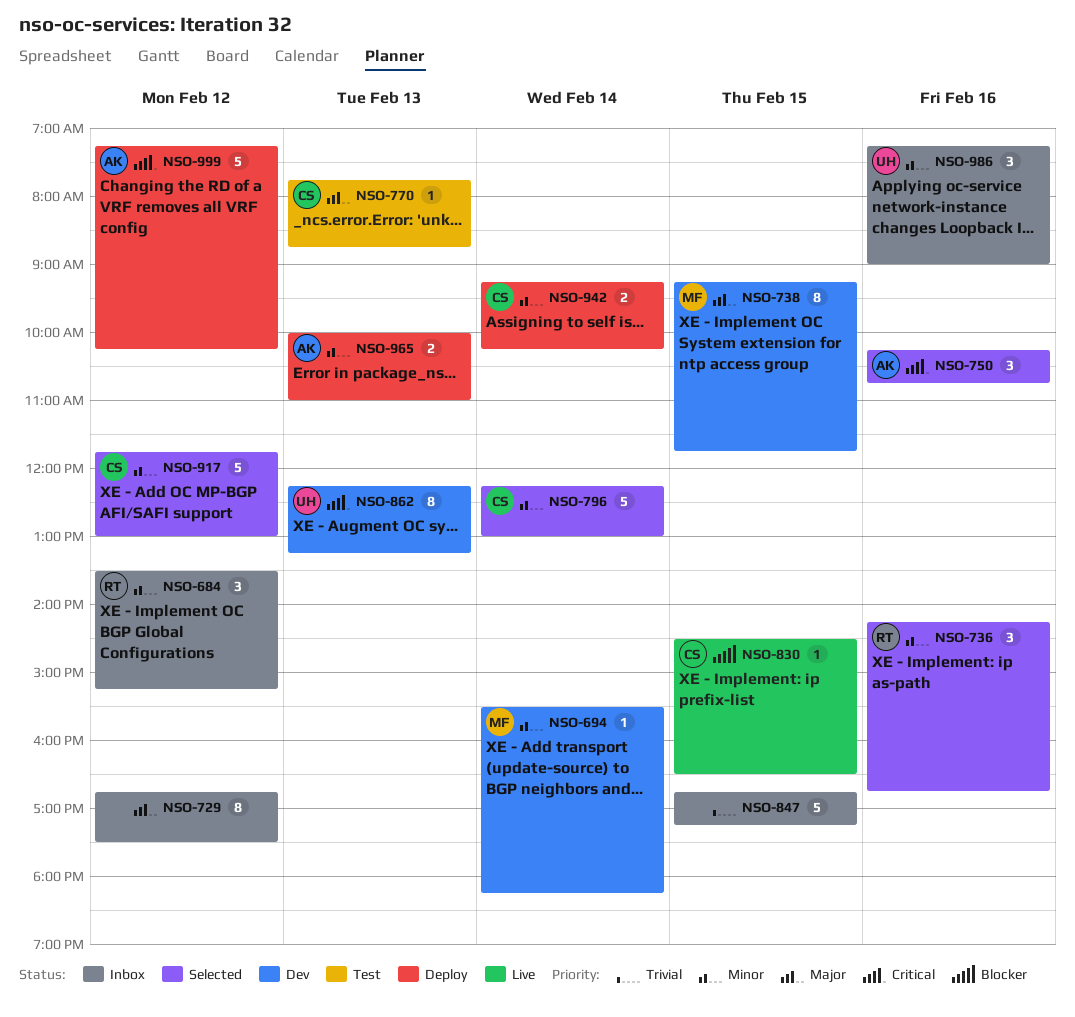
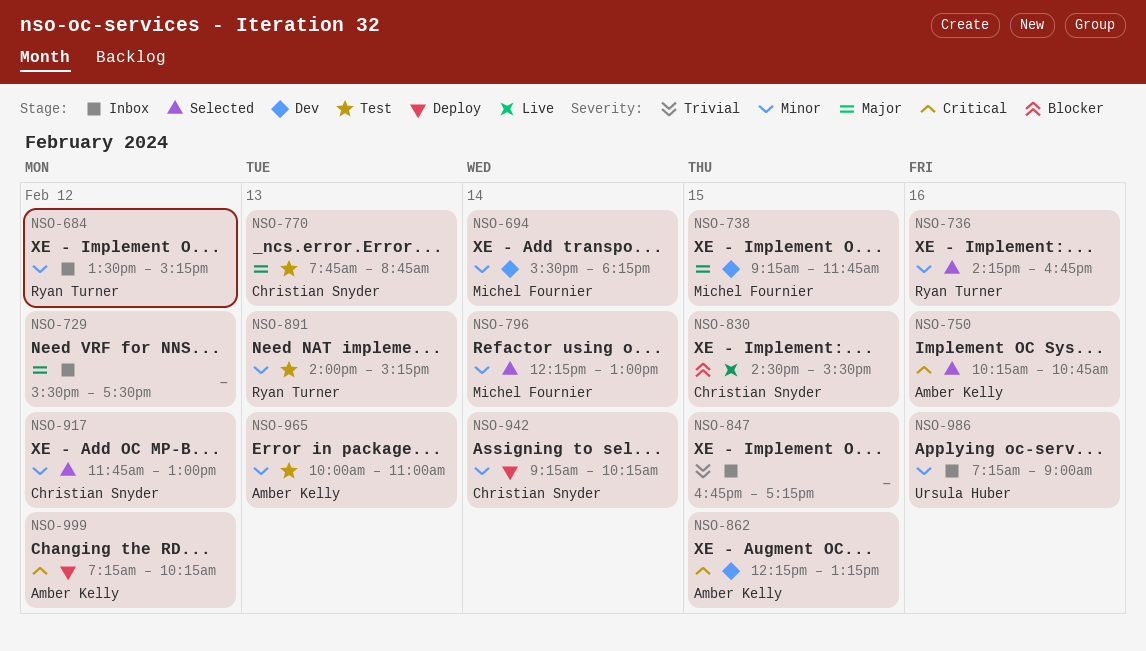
NSO-729, begins: 16:45 -> 15:30
NSO-796, owner: Christian Snyder -> Michel Fournier
NSO-830, ends: 16:30 -> 15:30
NSO-862, owner: Ursula Huber -> Amber Kelly
NSO-862, day: Feb 13 -> Feb 15
NSO-891: none -> present
NSO-965, status: Deploy -> Test

